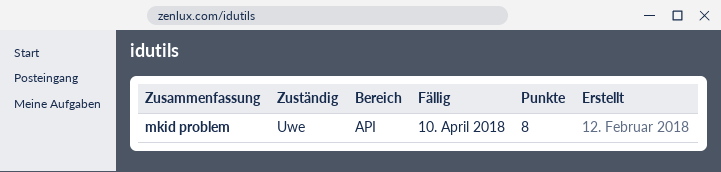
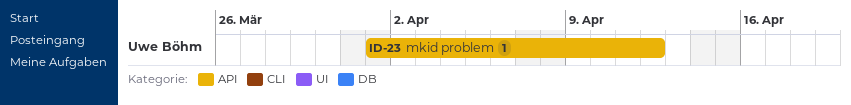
mkid problem, estimate: 8 -> 1
mkid problem, due: Apr 10 -> Apr 12

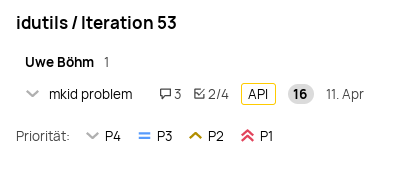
mkid problem, estimate: 1 -> 16
mkid problem, due: Apr 12 -> Apr 11

